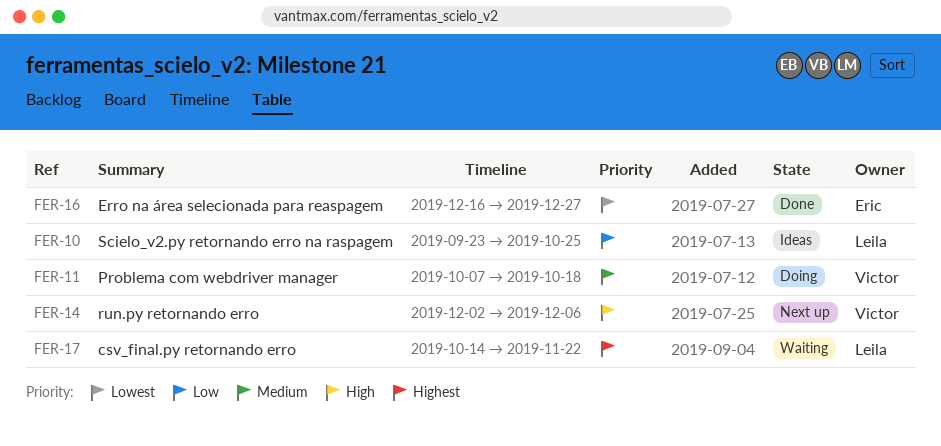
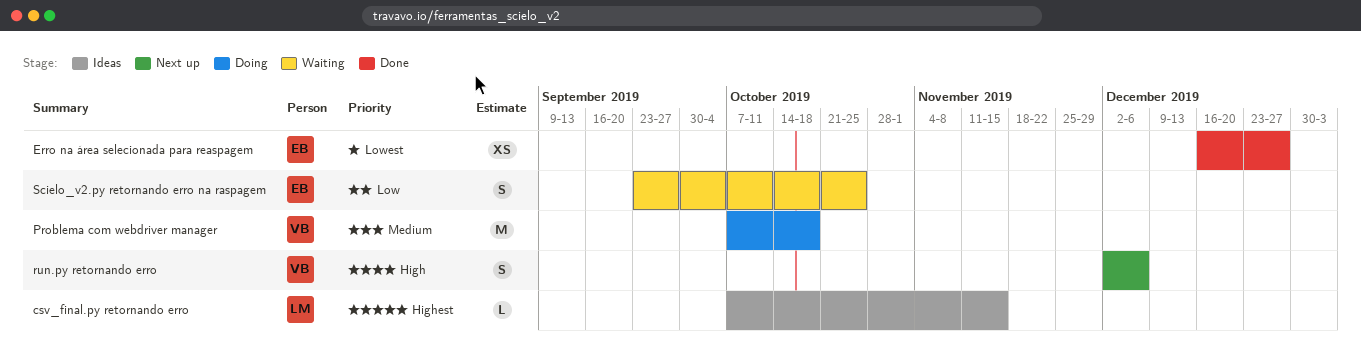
csv_final.py retornando erro, status: Waiting -> Ideas
csv_final.py retornando erro, start: Oct 14 -> Oct 7
csv_final.py retornando erro, due: Nov 22 -> Nov 15
Scielo_v2.py retornando erro na raspagem, status: Ideas -> Waiting
Scielo_v2.py retornando erro na raspagem, owner: Leila -> Eric

